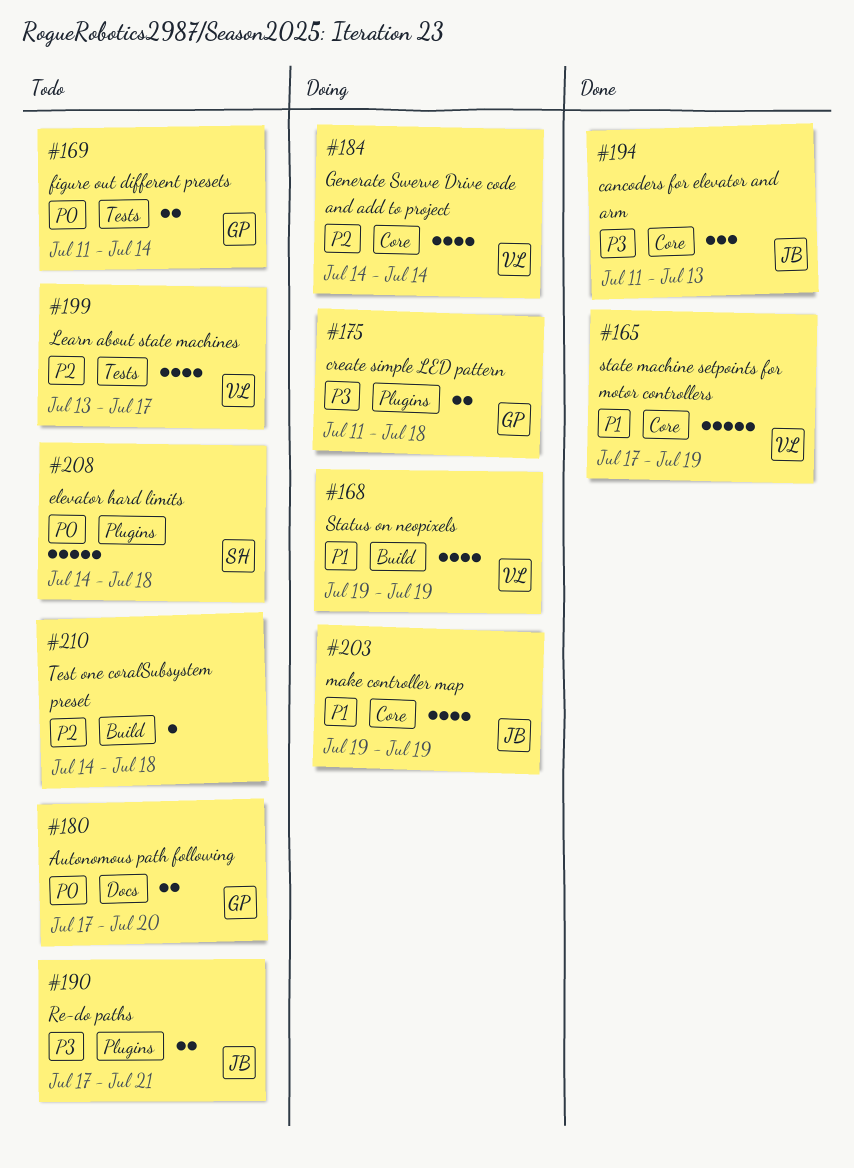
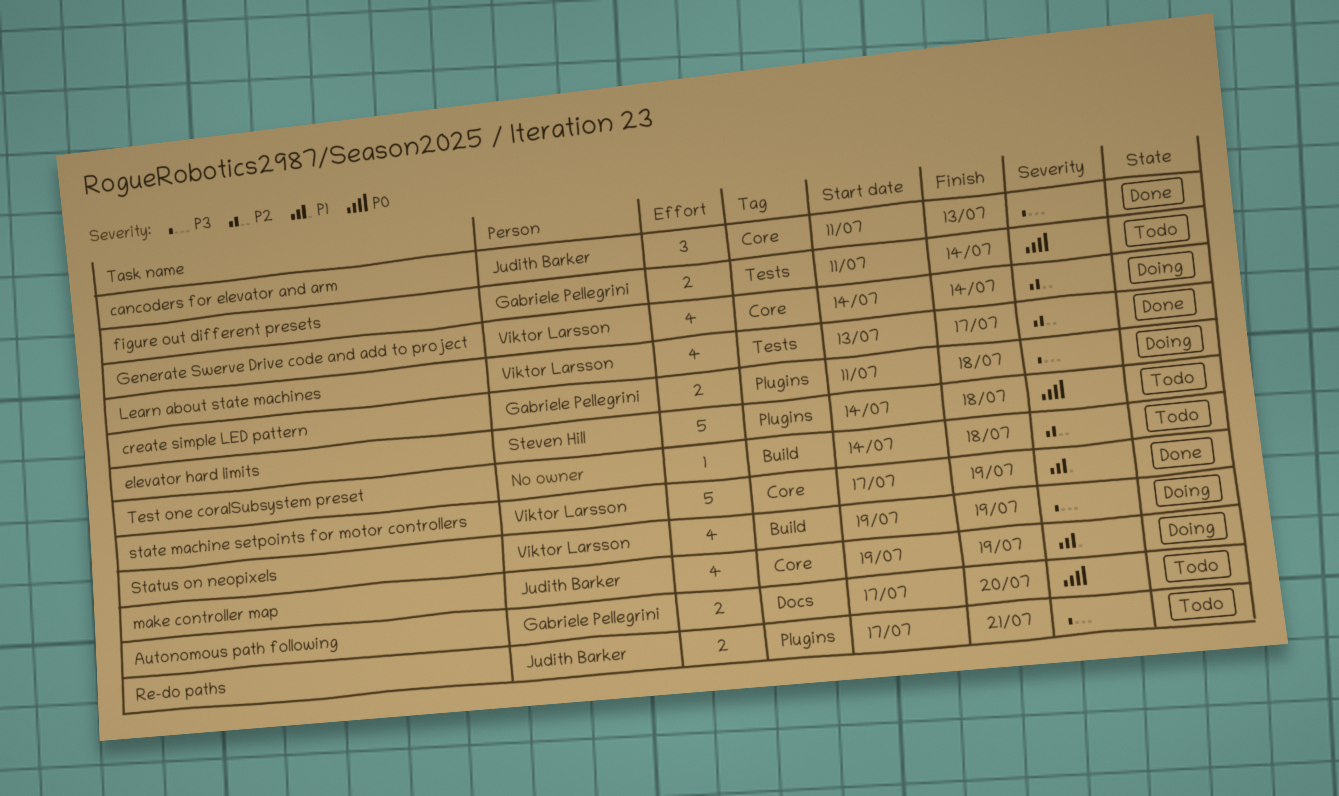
Learn about state machines, status: Todo -> Done
Status on neopixels, priority: P1 -> P3

